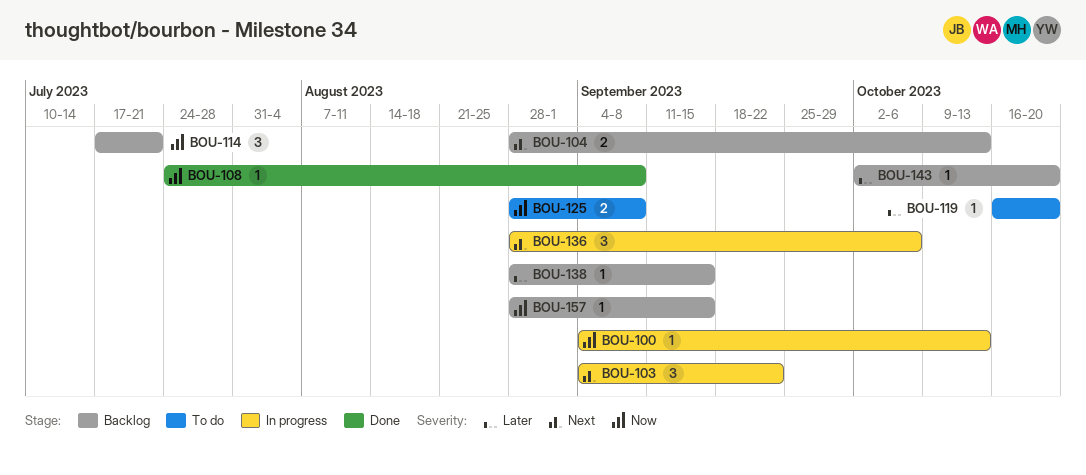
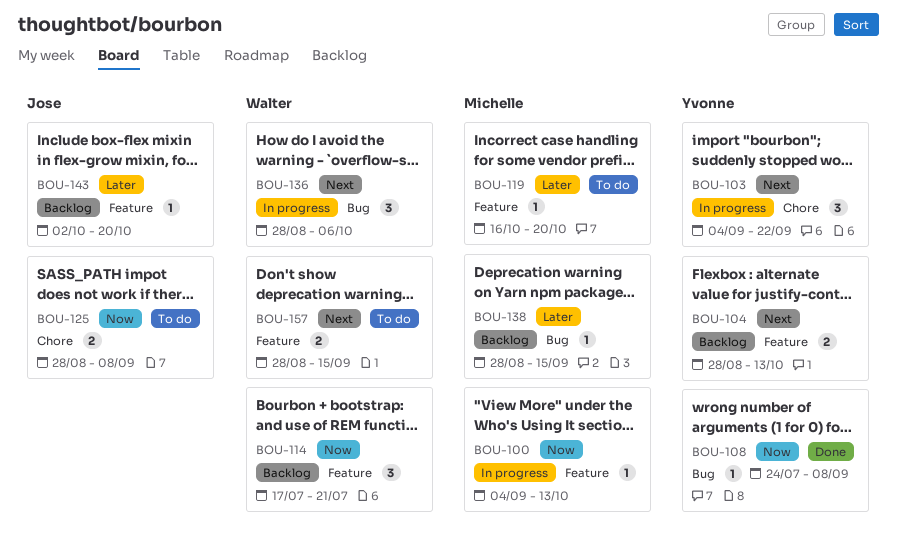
BOU-157, status: Backlog -> To do
BOU-157, priority: Now -> Next
BOU-157, estimate: 1 -> 2

